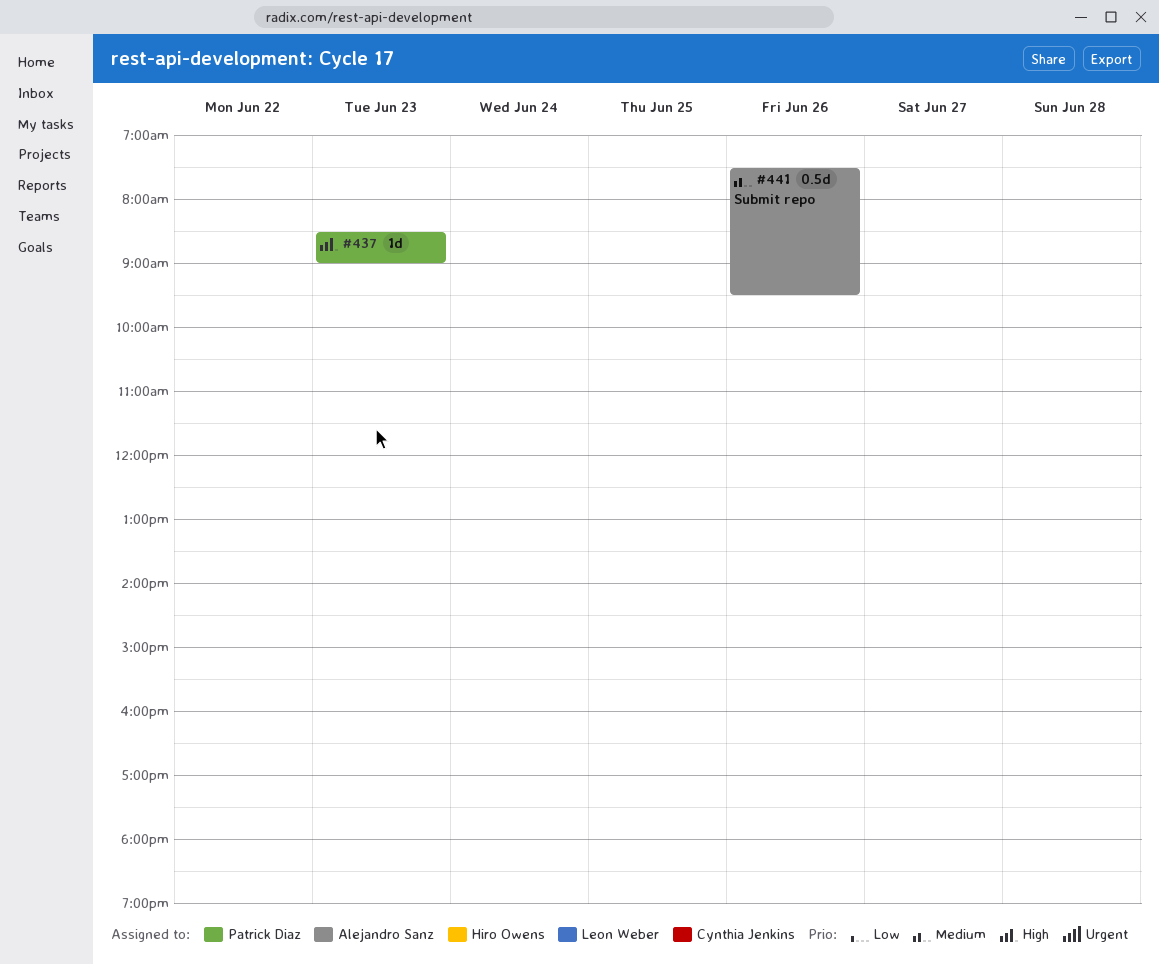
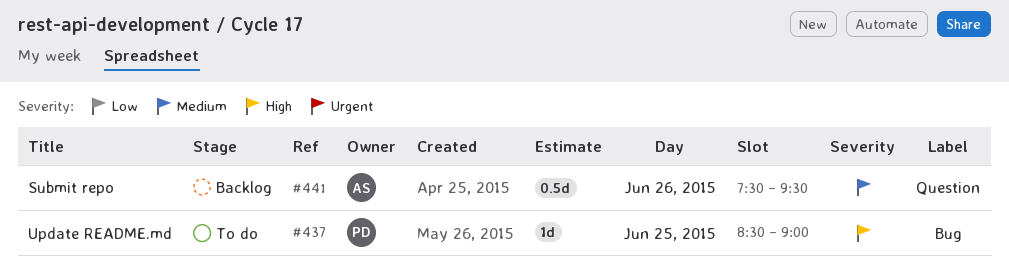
#437, day: Jun 23 -> Jun 25

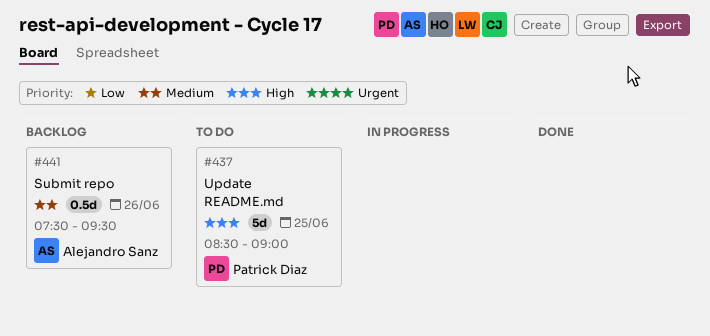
#437, estimate: 1d -> 5d

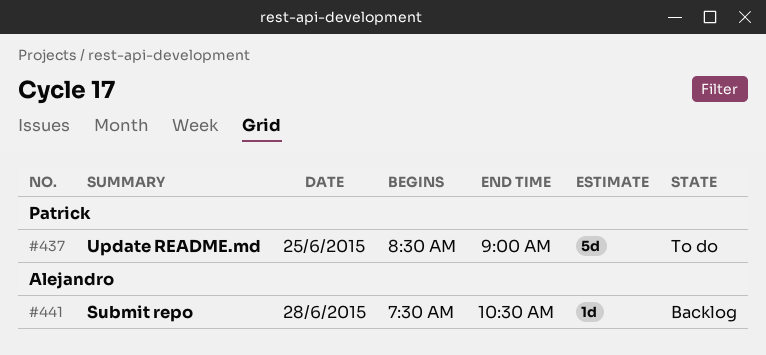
#441, estimate: 0.5d -> 1d
#441, day: Jun 26 -> Jun 28
#441, ends: 09:30 -> 10:30

